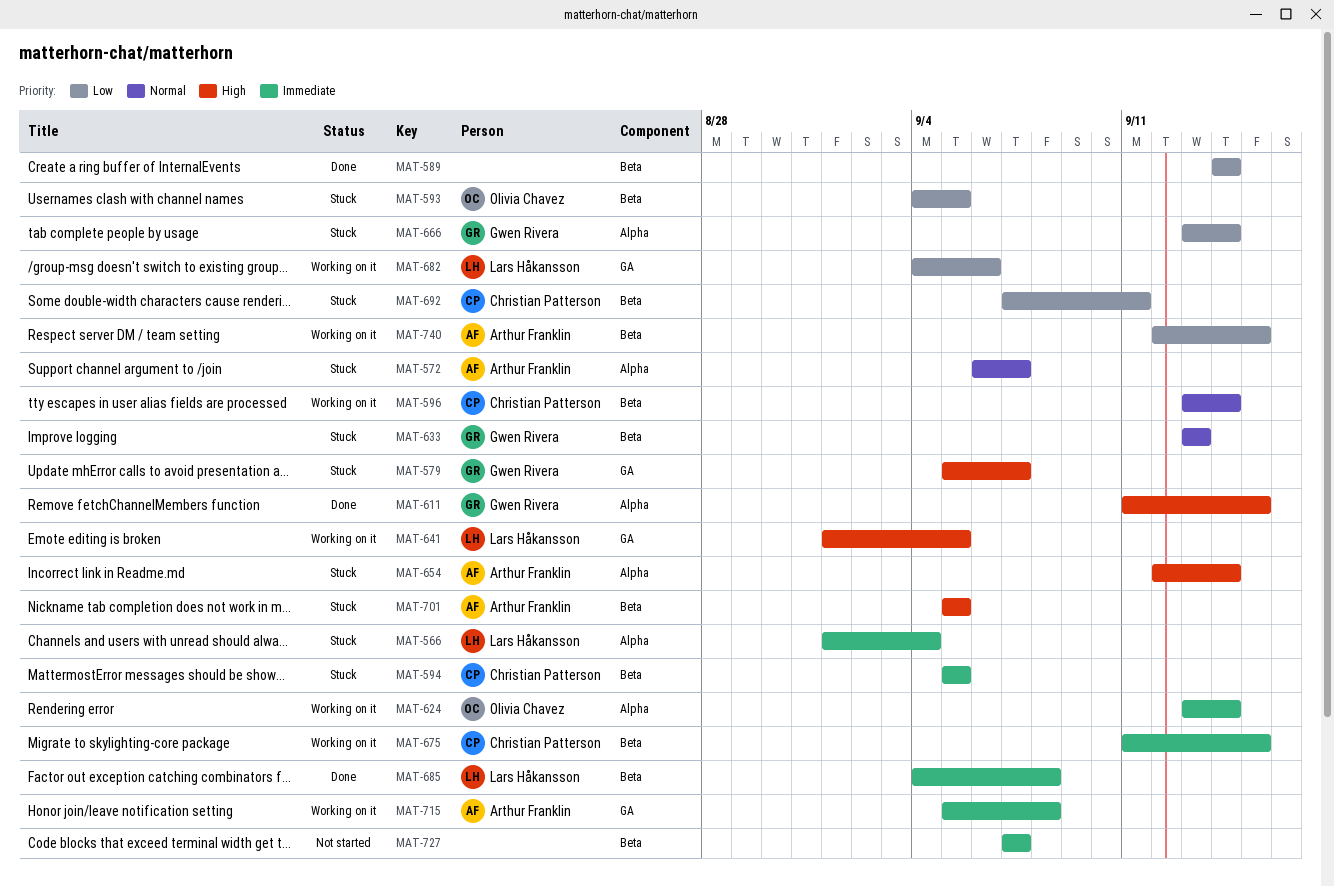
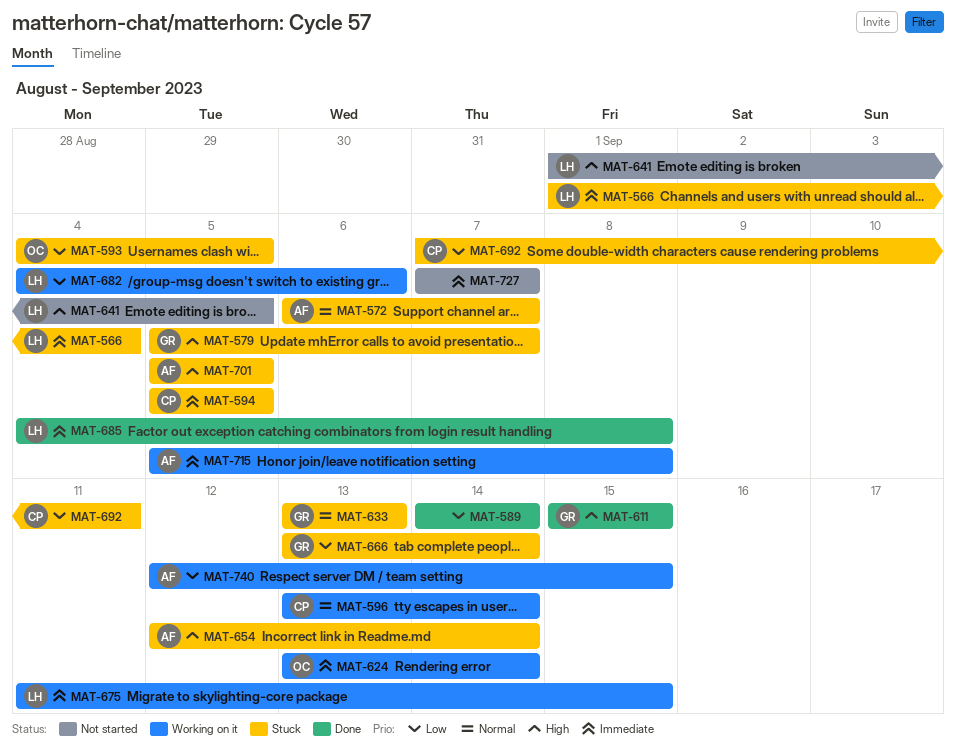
MAT-611, start: Sep 11 -> Sep 15
MAT-641, status: Working on it -> Not started
MAT-675, owner: Christian Patterson -> Lars Håkansson

